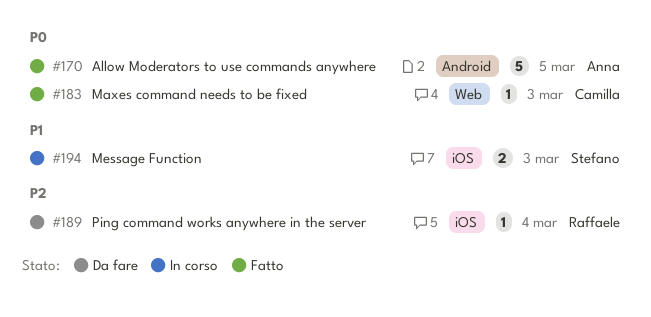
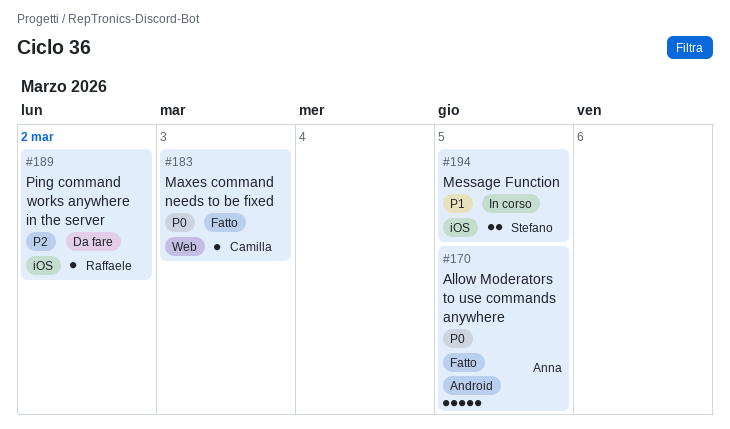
#189, due: Mar 4 -> Mar 2
#194, due: Mar 3 -> Mar 5

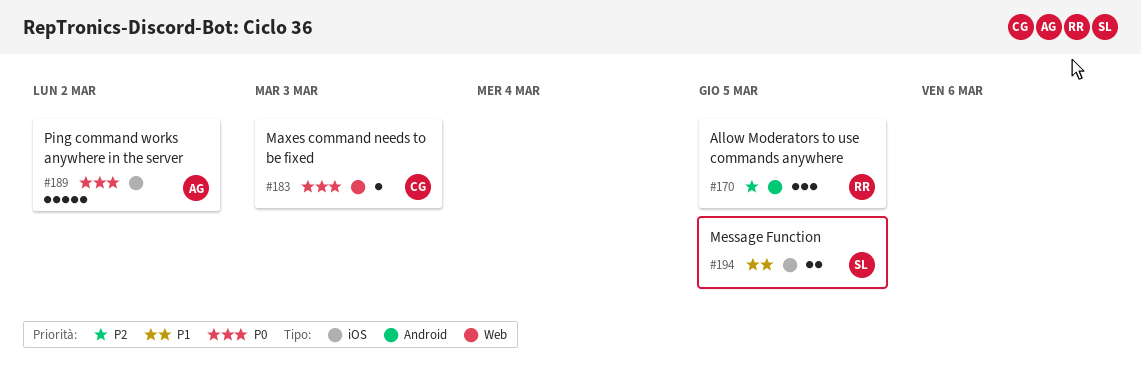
#170, owner: Anna -> Raffaele
#170, priority: P0 -> P2
#170, estimate: 5 -> 3
#189, owner: Raffaele -> Anna
#189, priority: P2 -> P0
#189, estimate: 1 -> 5

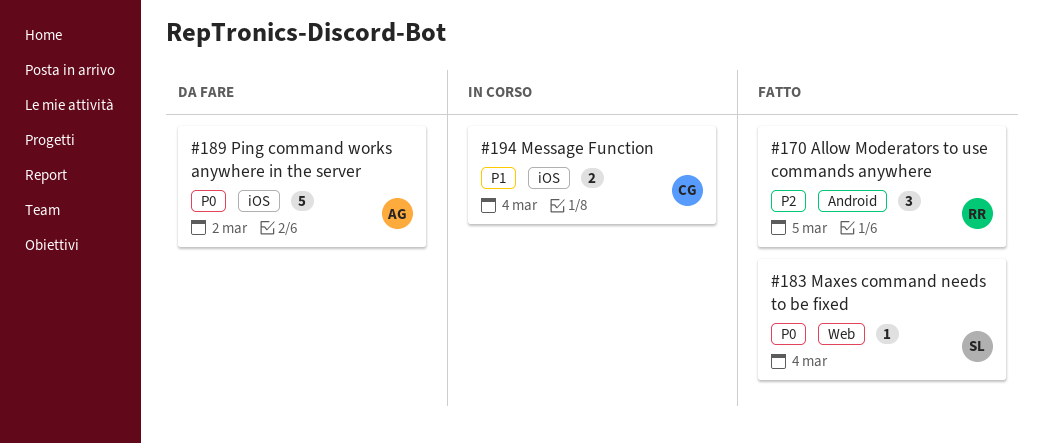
#183, owner: CG -> SL
#183, due: Mar 3 -> Mar 4
#194, owner: SL -> CG
#194, due: Mar 5 -> Mar 4

